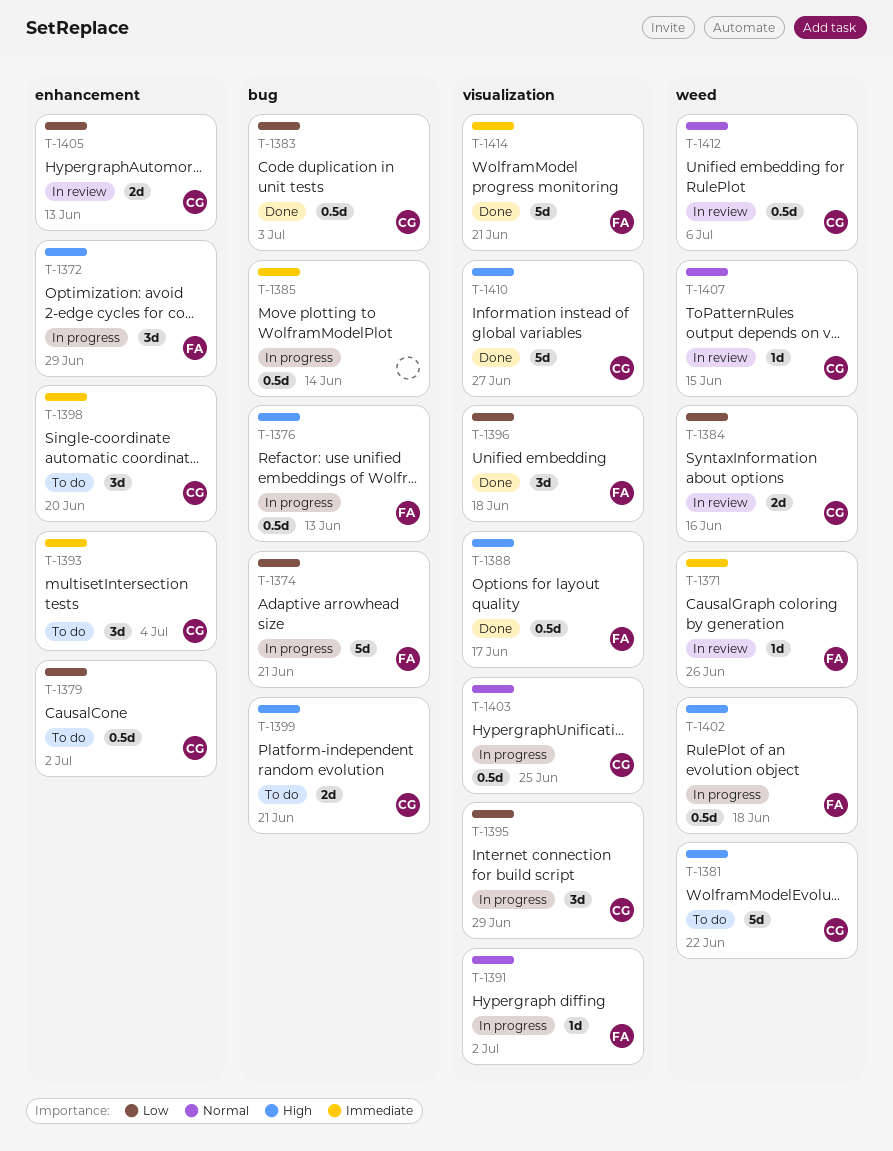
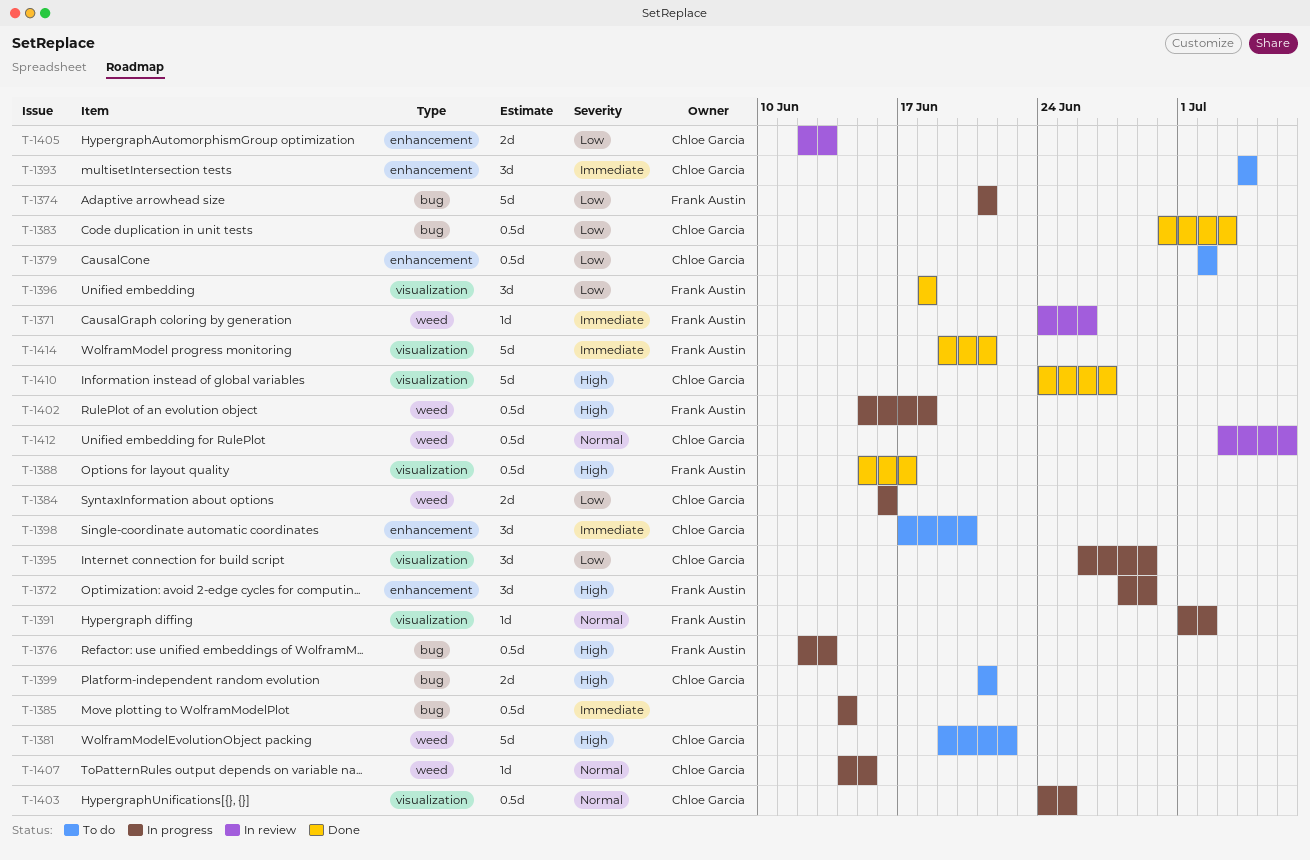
T-1384, status: In review -> In progress
T-1407, status: In review -> In progress

